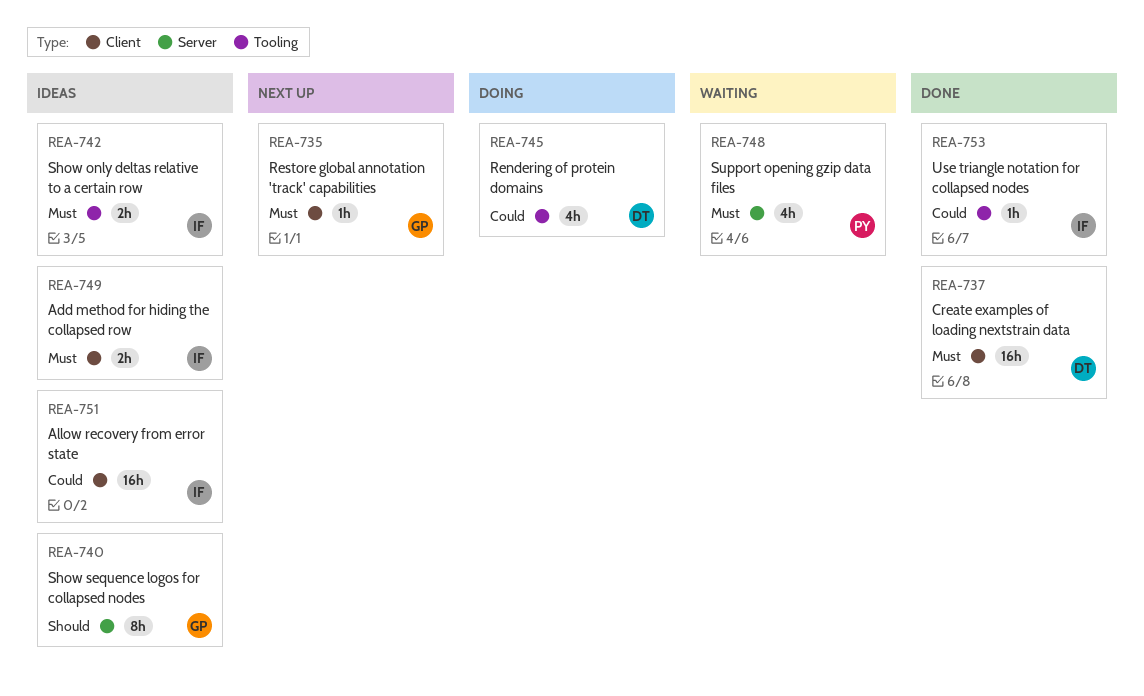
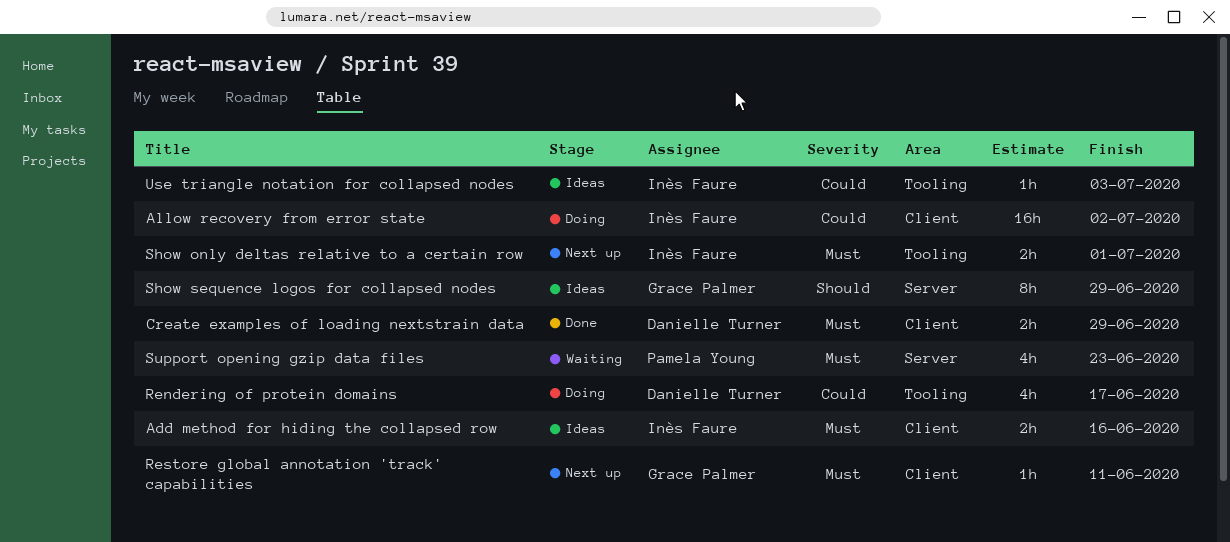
Allow recovery from error state, status: Ideas -> Doing
Create examples of loading nextstrain data, estimate: 16h -> 2h
Show only deltas relative to a certain row, status: Ideas -> Next up
Use triangle notation for collapsed nodes, status: Done -> Ideas

